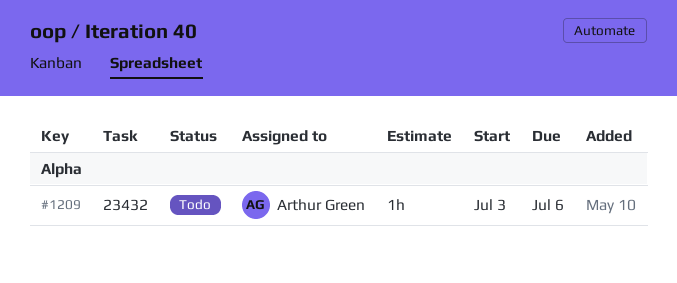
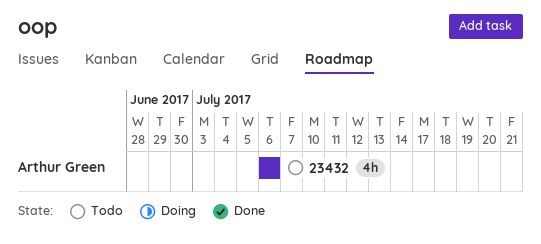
23432, estimate: 1h -> 4h
23432, start: Jul 3 -> Jul 6

